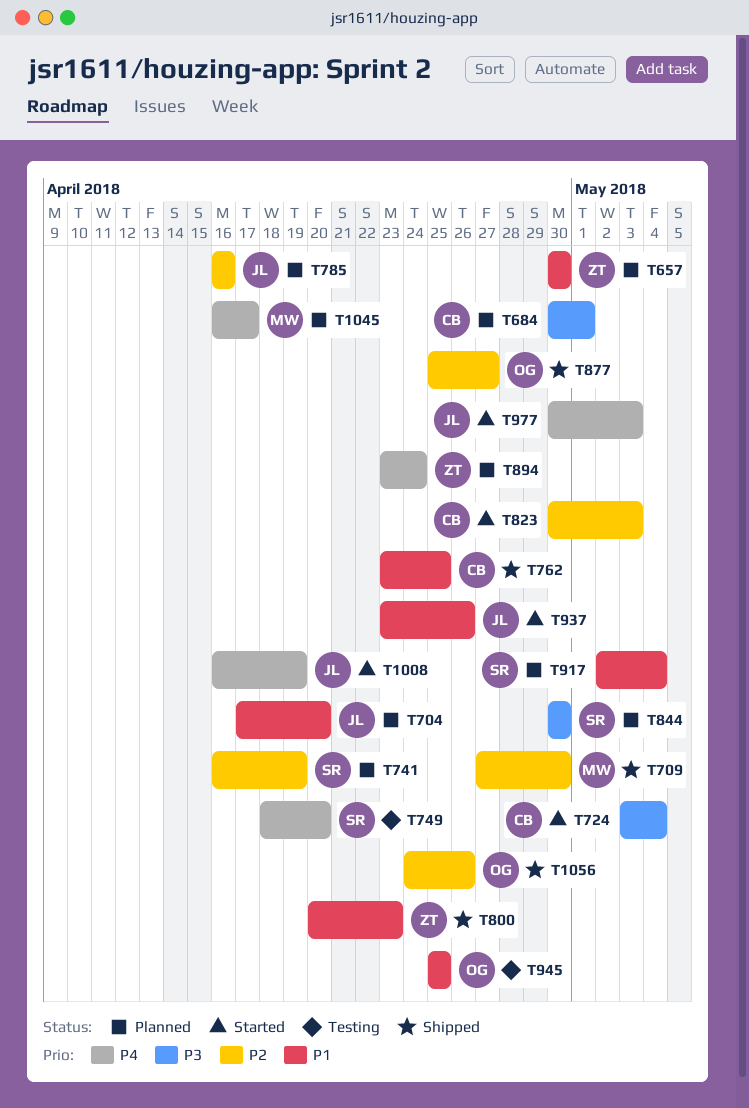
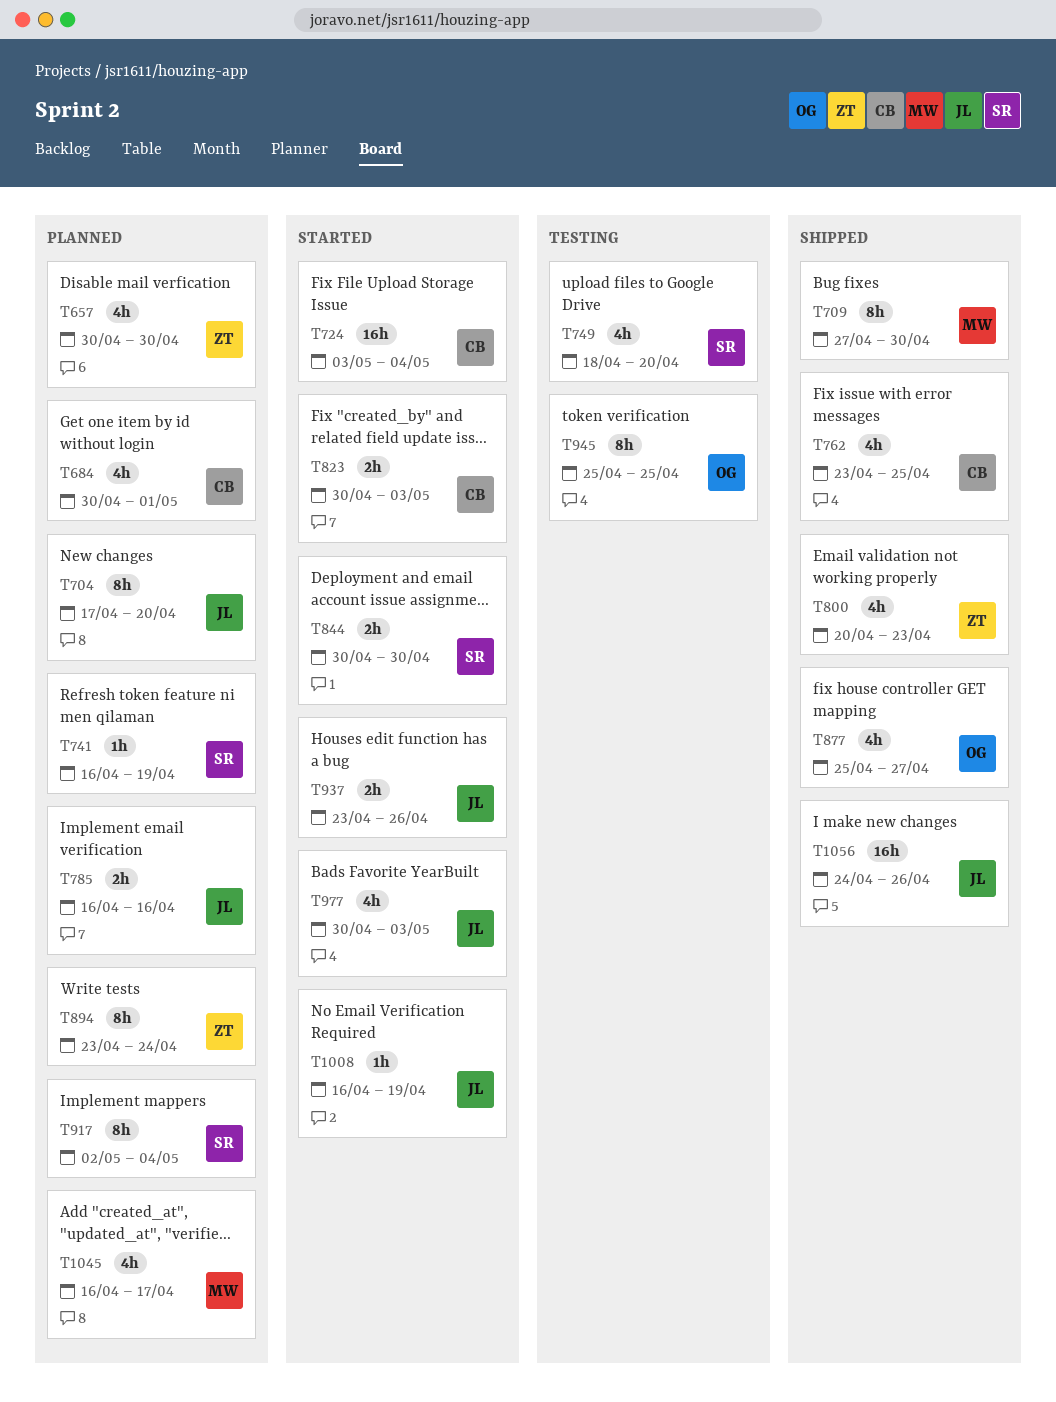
T844, status: Planned -> Started
T1056, owner: OG -> JL

